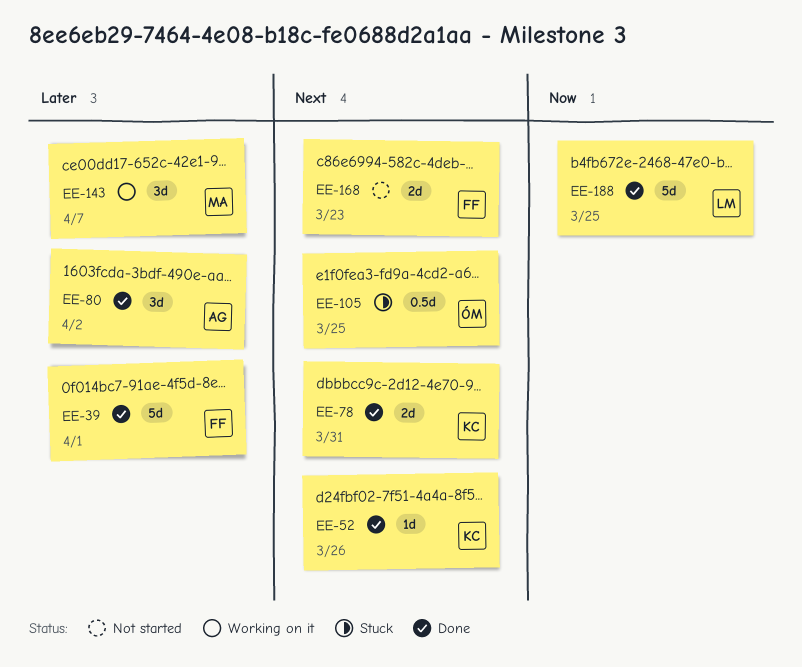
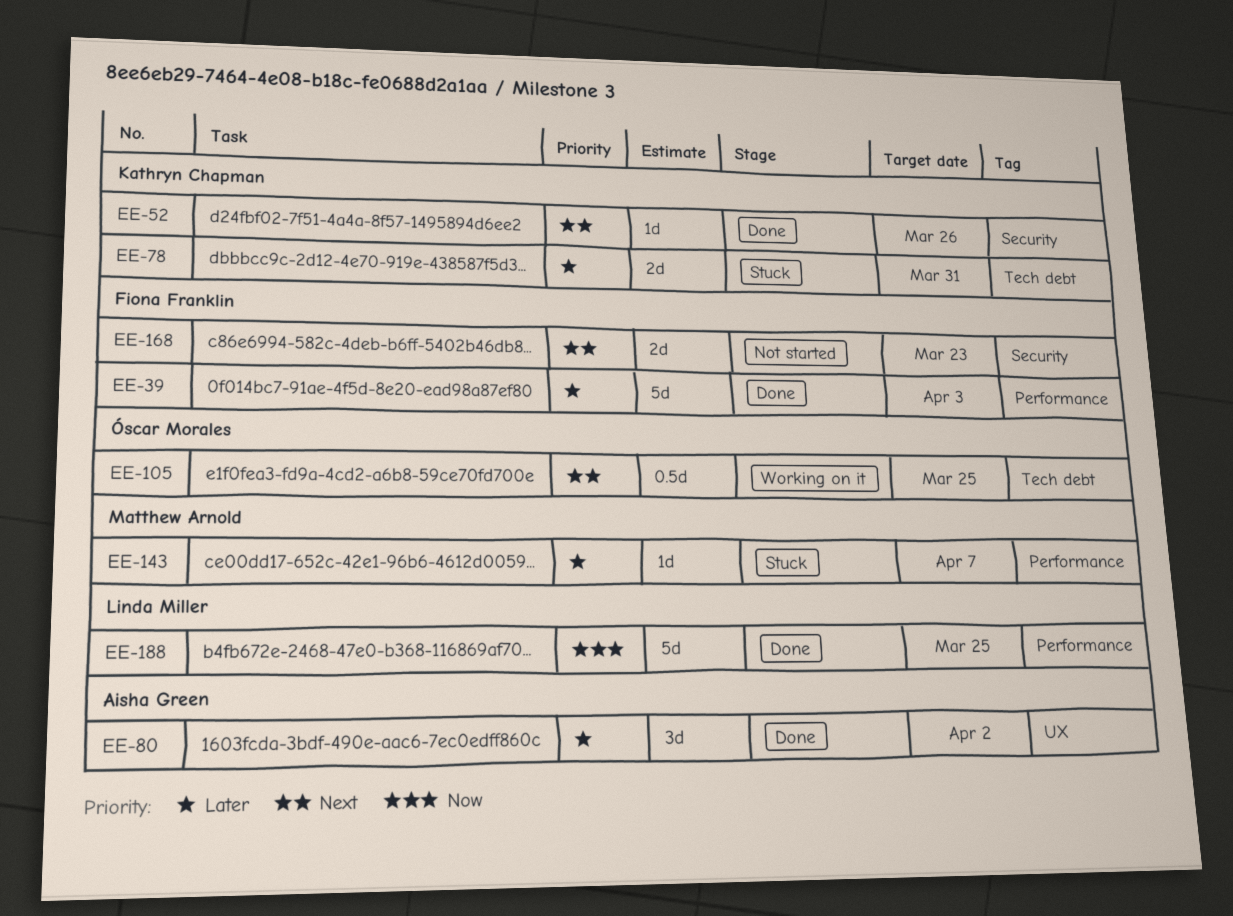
EE-39, due: Apr 1 -> Apr 3
EE-78, status: Done -> Stuck
EE-78, priority: Next -> Later
EE-105, status: Stuck -> Working on it
EE-143, status: Working on it -> Stuck
EE-143, estimate: 3d -> 1d

